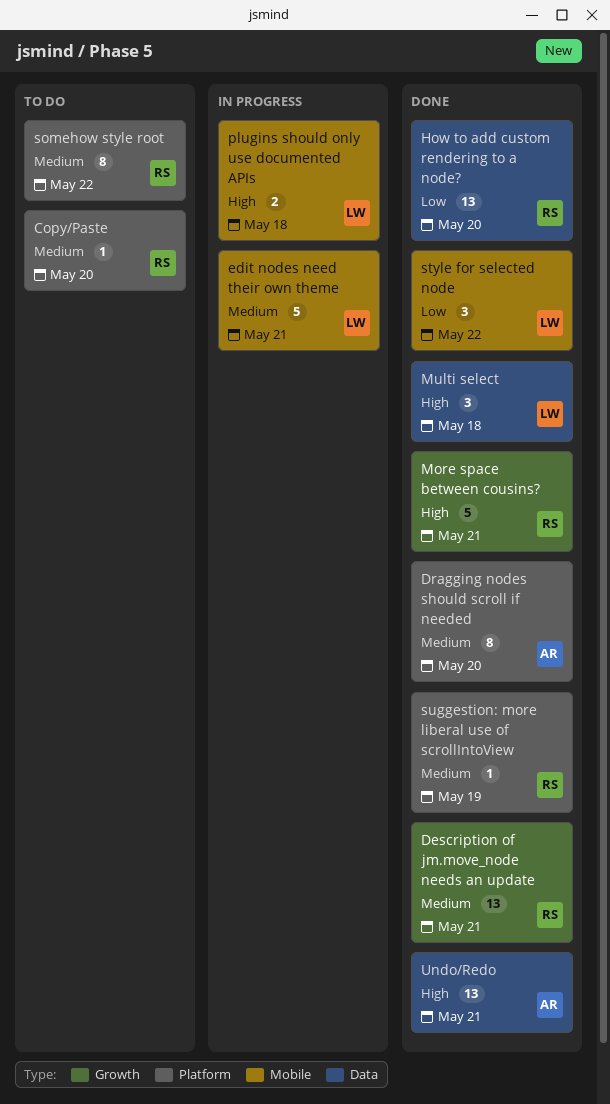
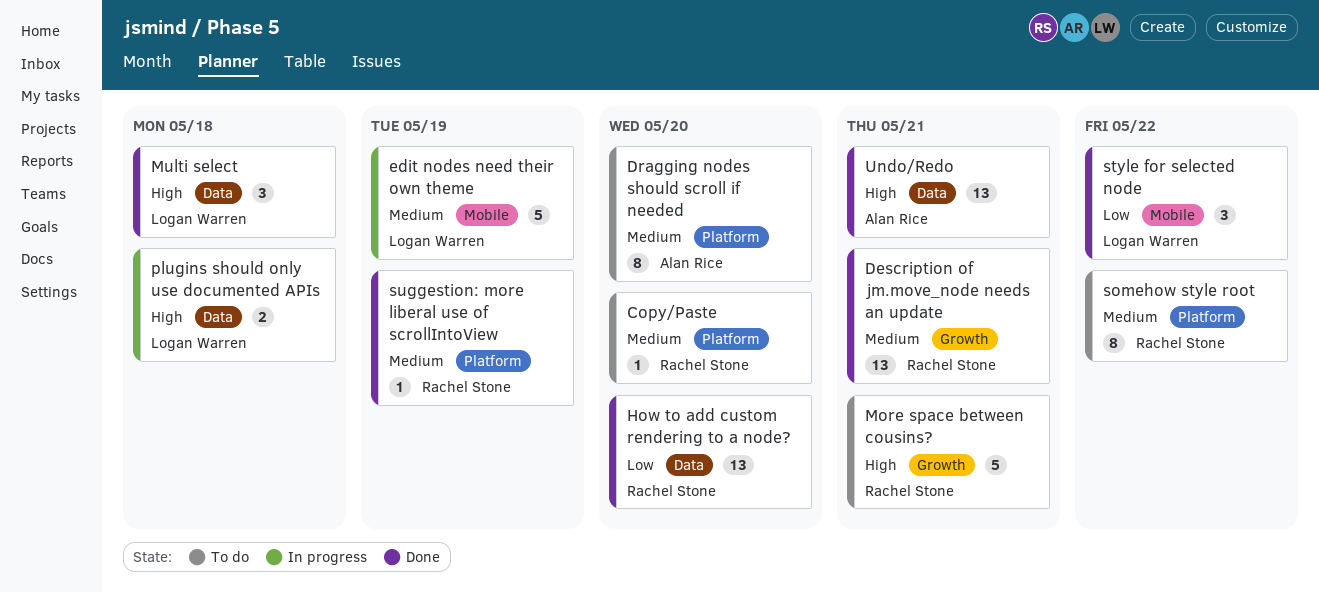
Dragging nodes should scroll if needed, status: Done -> To do
edit nodes need their own theme, due: May 21 -> May 19
More space between cousins?, status: Done -> To do
plugins should only use documented APIs, label: Mobile -> Data

